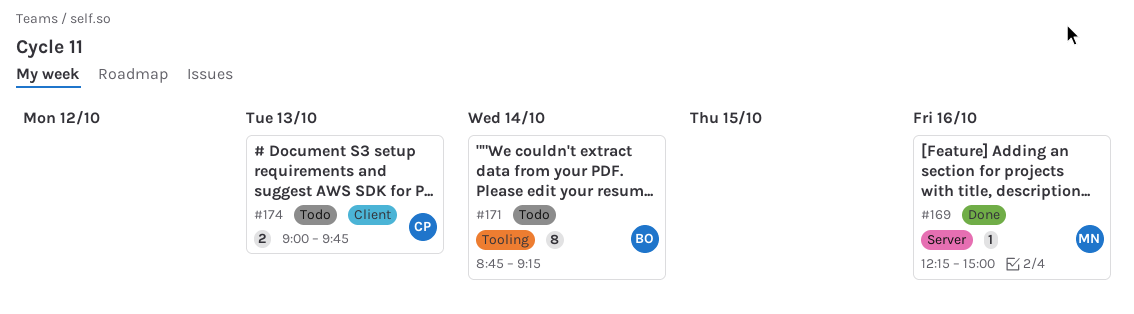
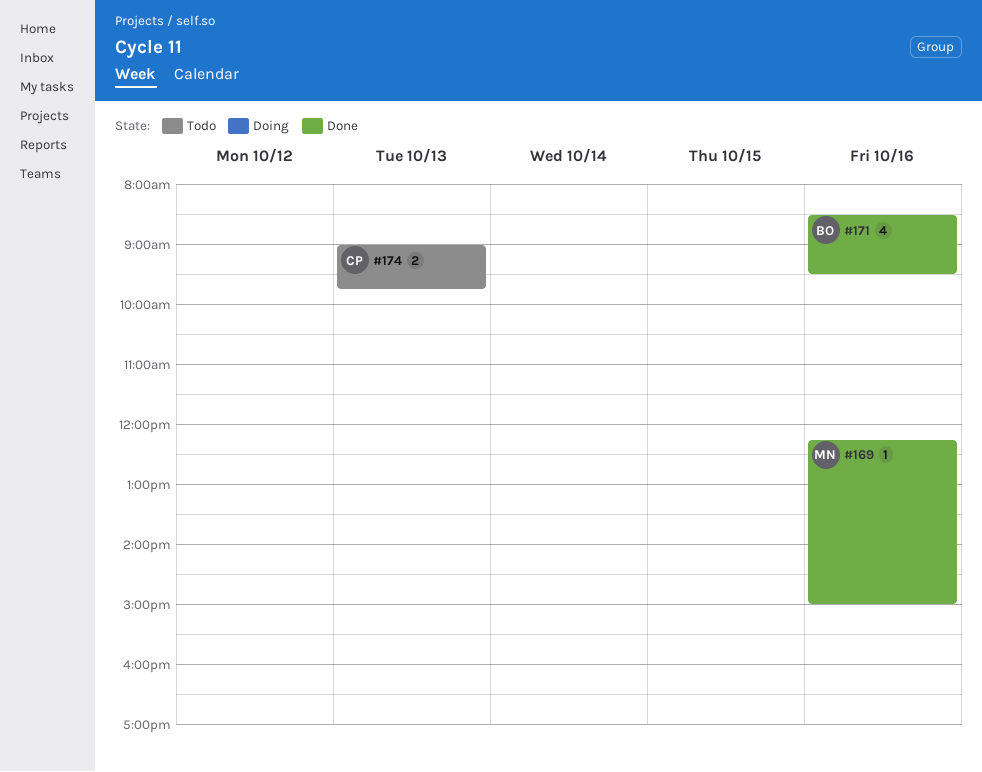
#171, status: Todo -> Done
#171, estimate: 8 -> 4
#171, day: Oct 14 -> Oct 16
#171, begins: 08:45 -> 08:30
#171, ends: 09:15 -> 09:30

